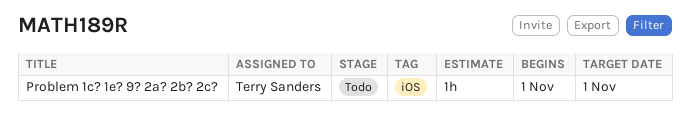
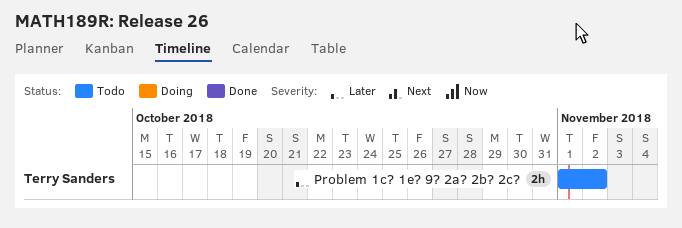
Problem 1c? 1e? 9? 2a? 2b? 2c?, estimate: 1h -> 2h
Problem 1c? 1e? 9? 2a? 2b? 2c?, due: Nov 1 -> Nov 2

